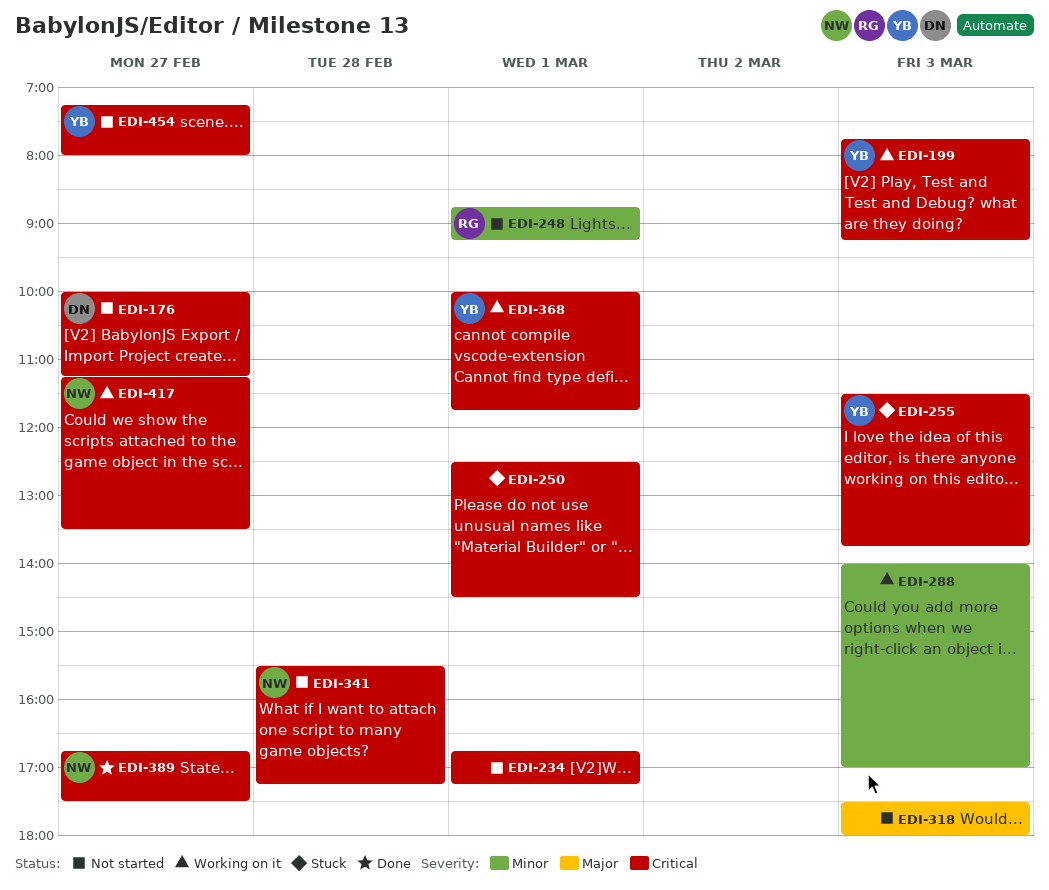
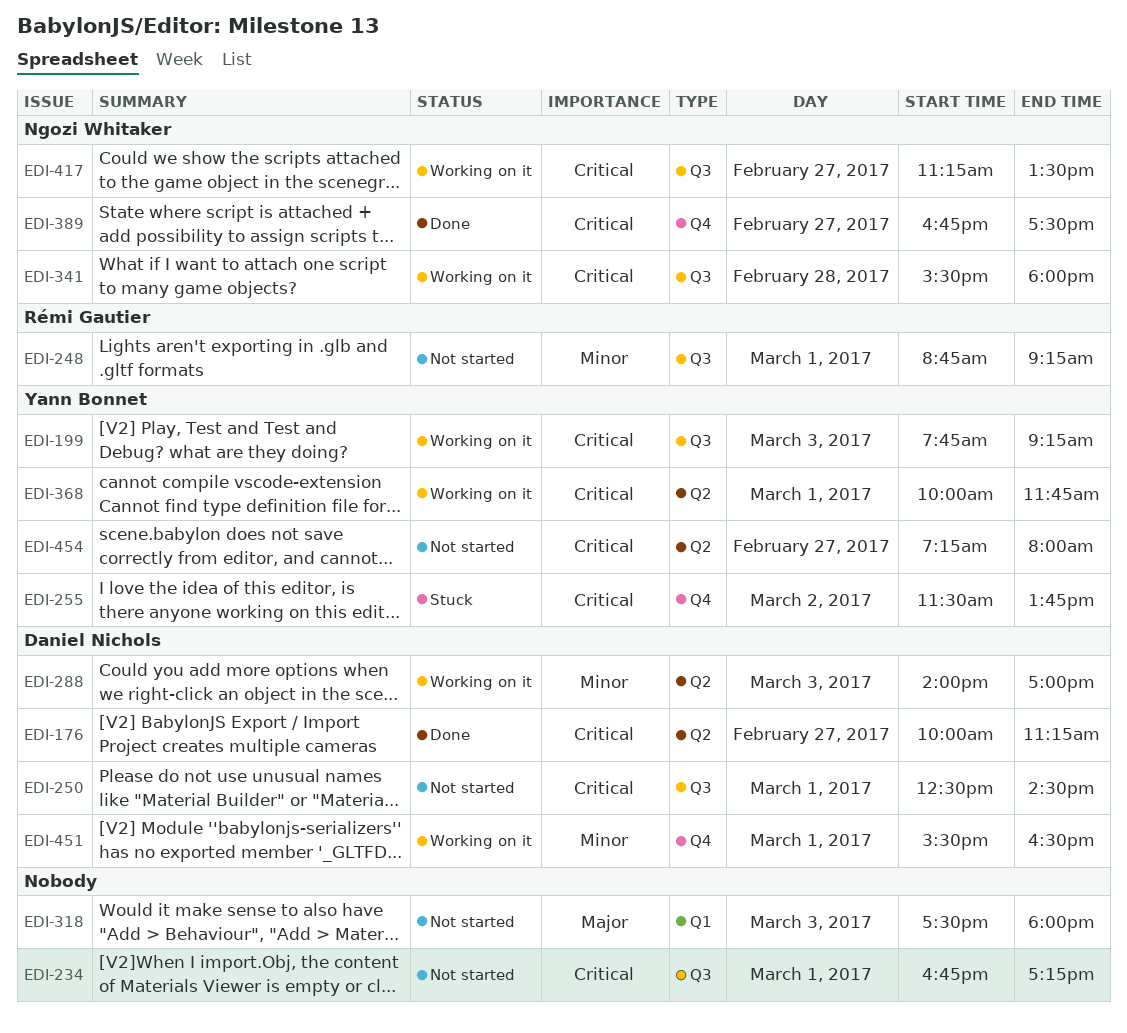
EDI-176, status: Not started -> Done
EDI-250, status: Stuck -> Not started
EDI-250, owner: none -> Daniel Nichols
EDI-255, day: Mar 3 -> Mar 2
EDI-288, owner: none -> Daniel Nichols
EDI-341, status: Not started -> Working on it
EDI-341, ends: 17:15 -> 18:00
EDI-451: none -> present

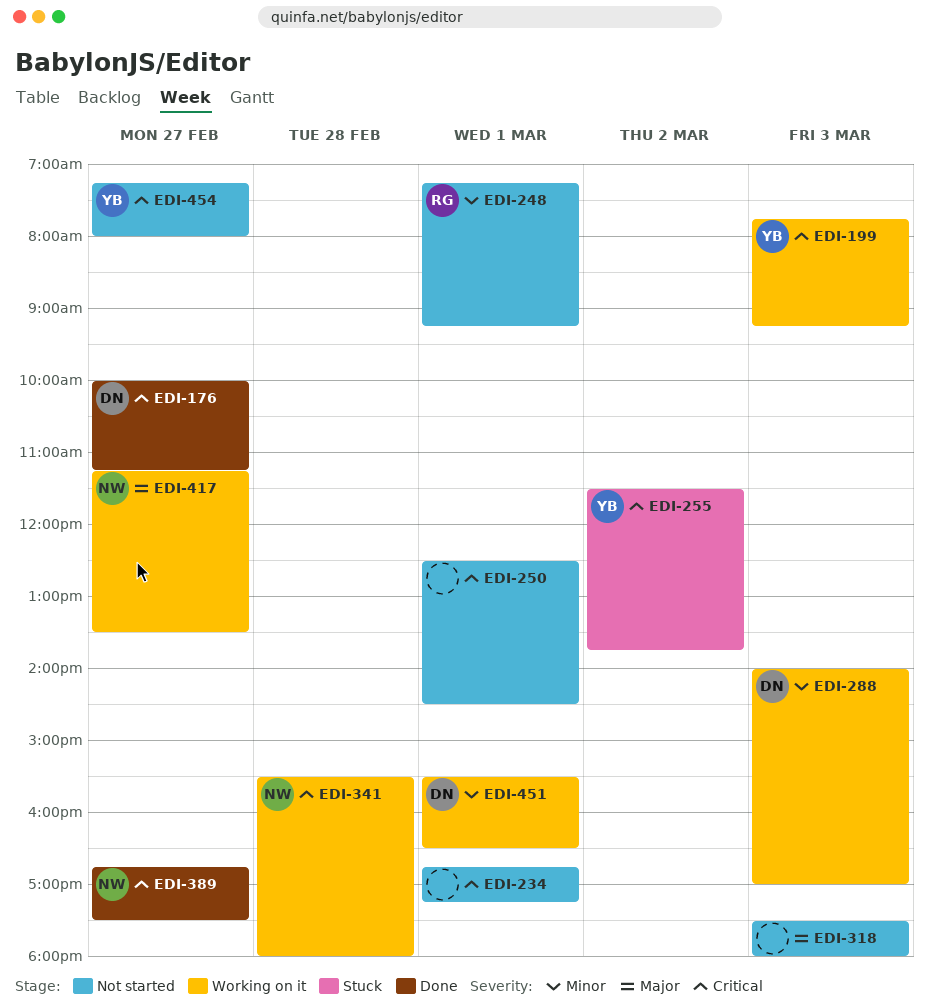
EDI-248, begins: 08:45 -> 07:15
EDI-250, owner: Daniel Nichols -> none
EDI-368: present -> none
EDI-417, priority: Critical -> Major

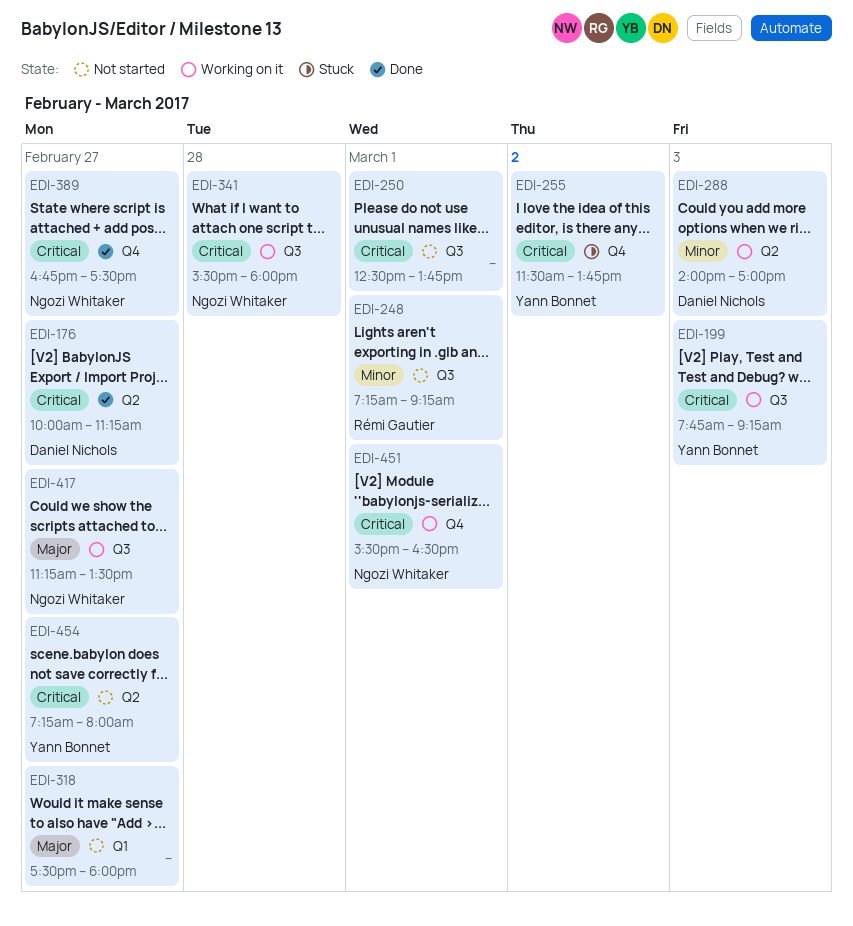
EDI-234: present -> none
EDI-250, ends: 14:30 -> 13:45
EDI-318, day: Mar 3 -> Feb 27
EDI-451, owner: Daniel Nichols -> Ngozi Whitaker
EDI-451, priority: Minor -> Critical

